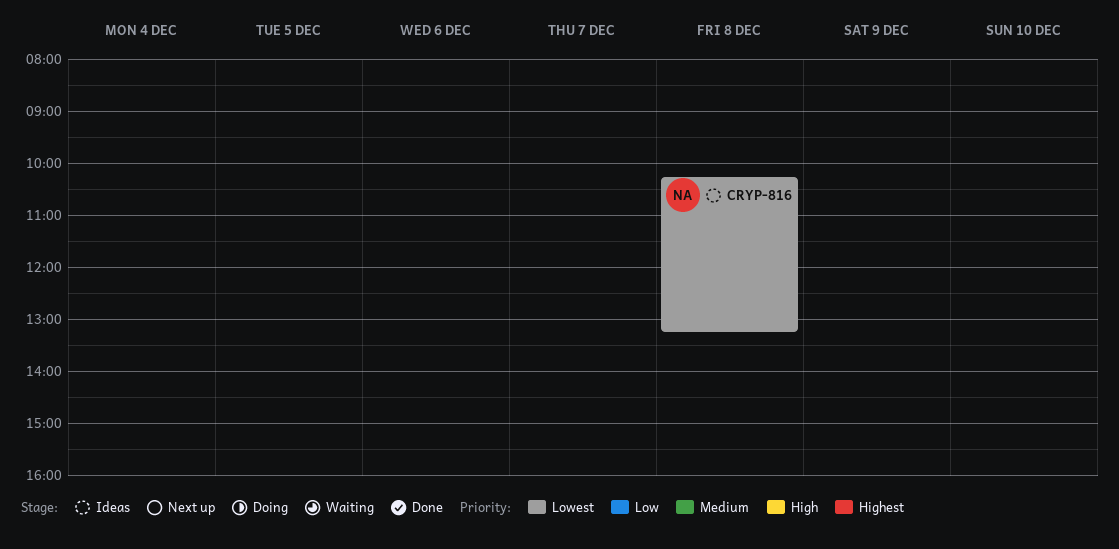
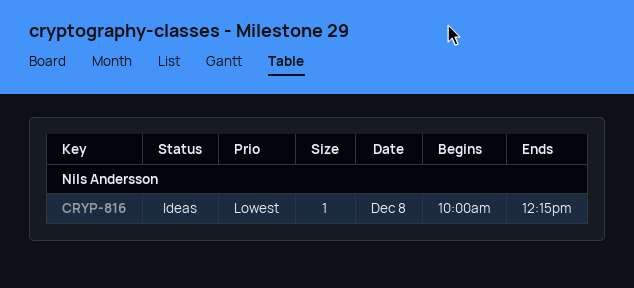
CRYP-816, begins: 10:15 -> 10:00
CRYP-816, ends: 13:15 -> 12:15

